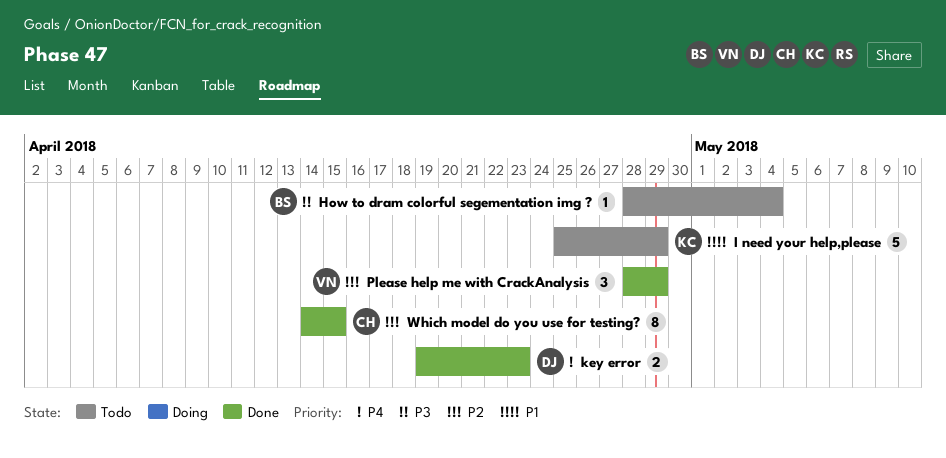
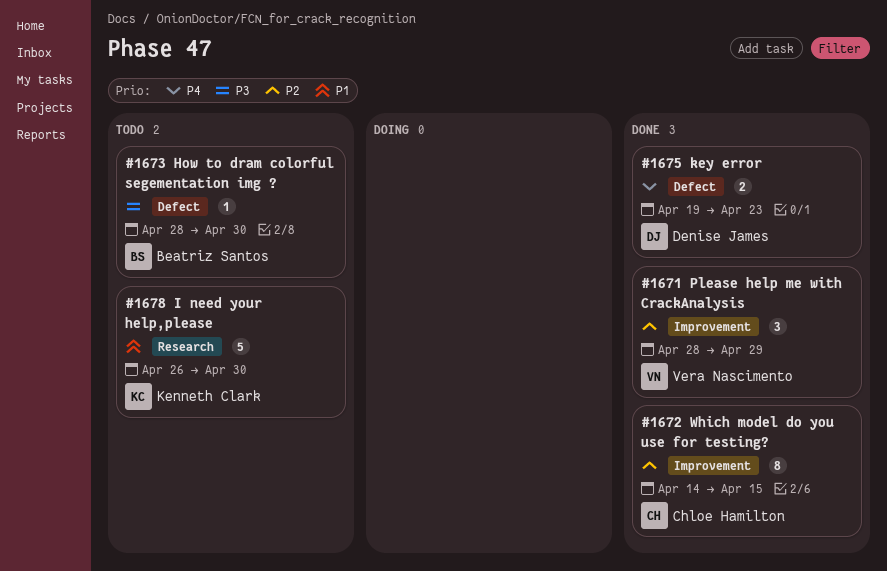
How to dram colorful segementation img ?, due: May 4 -> Apr 30
I need your help,please, start: Apr 25 -> Apr 26
I need your help,please, due: Apr 29 -> Apr 30

